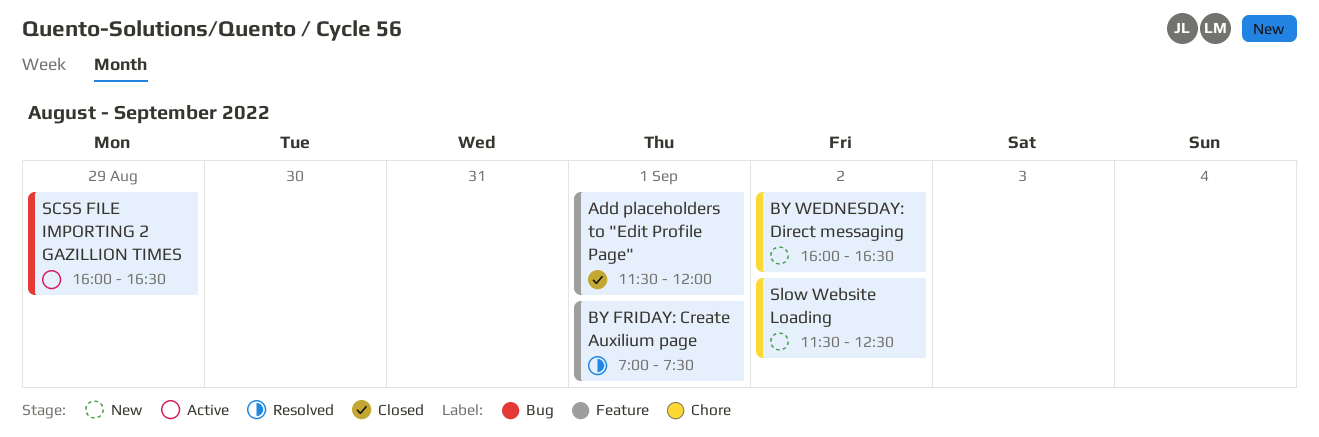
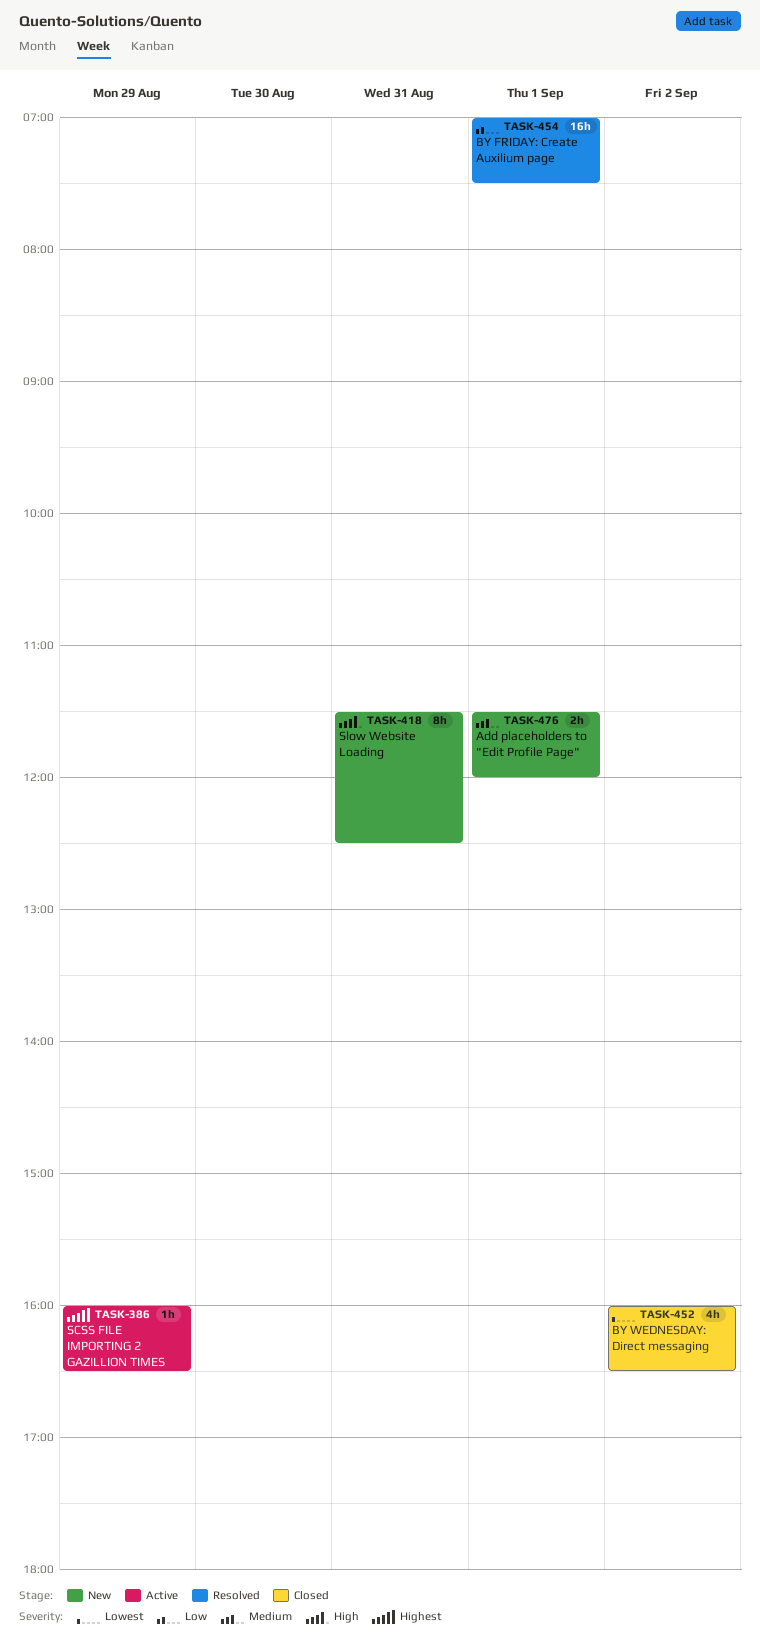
Add placeholders to "Edit Profile Page", status: Closed -> New
BY WEDNESDAY: Direct messaging, status: New -> Closed
Slow Website Loading, day: Sep 2 -> Aug 31

